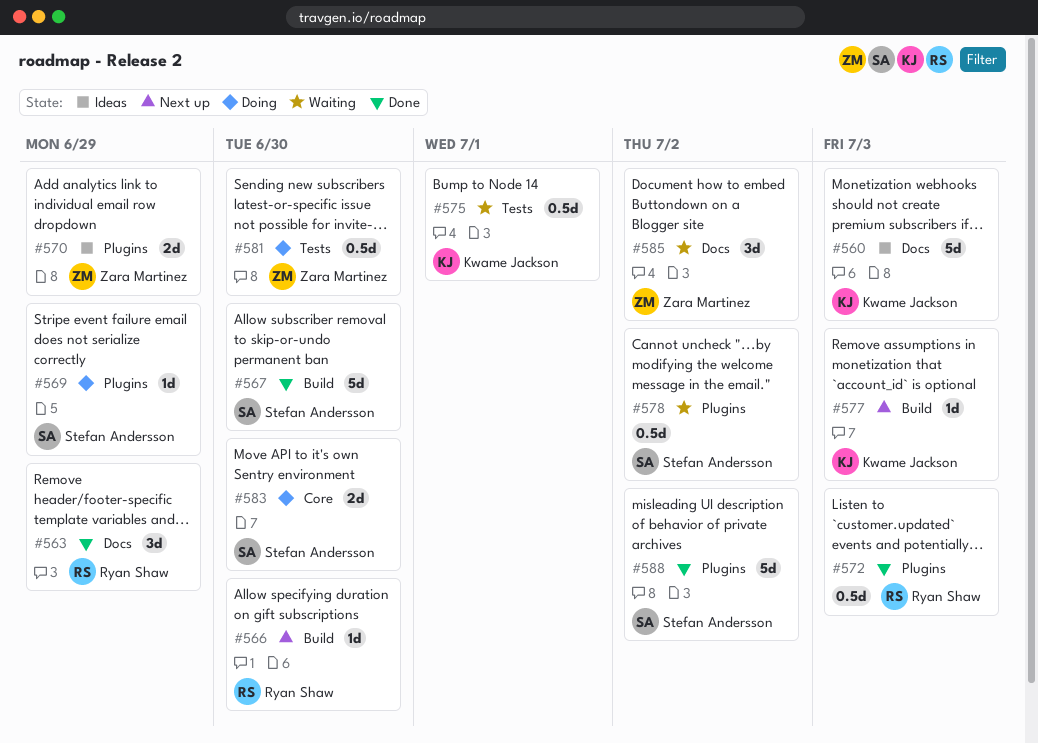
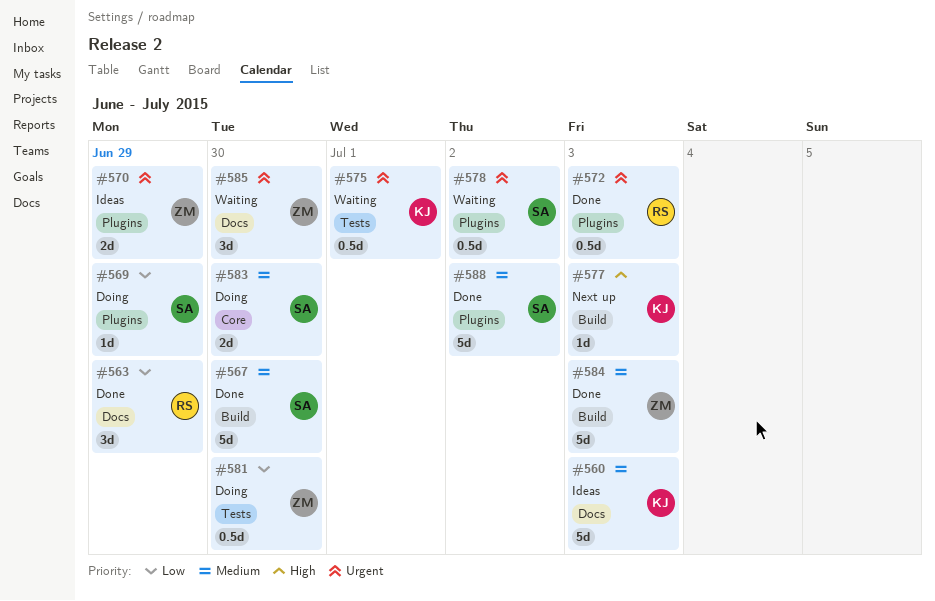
#566: present -> none
#584: none -> present
#585, due: Jul 2 -> Jun 30

